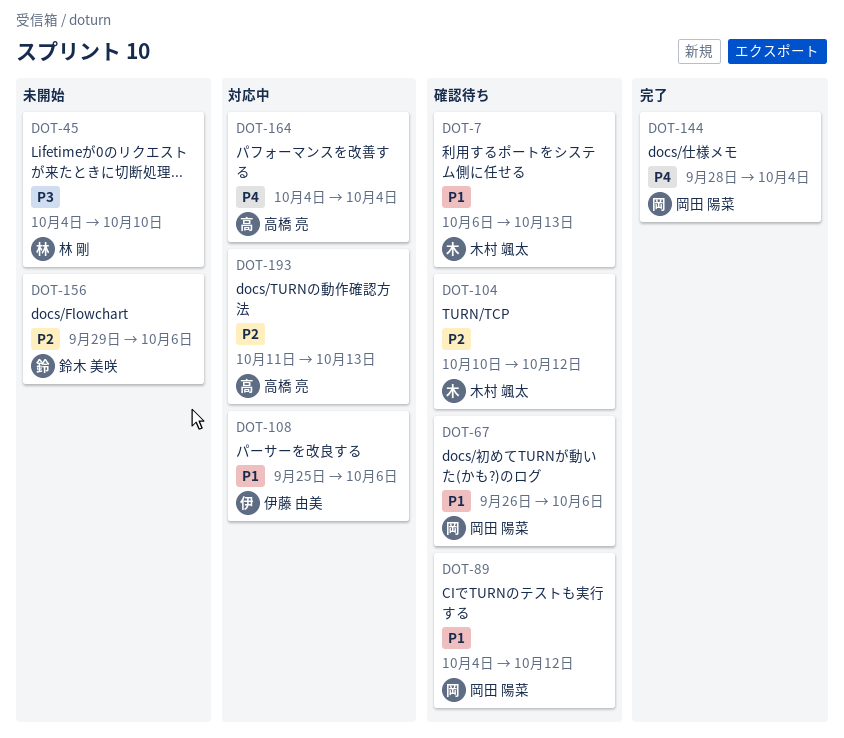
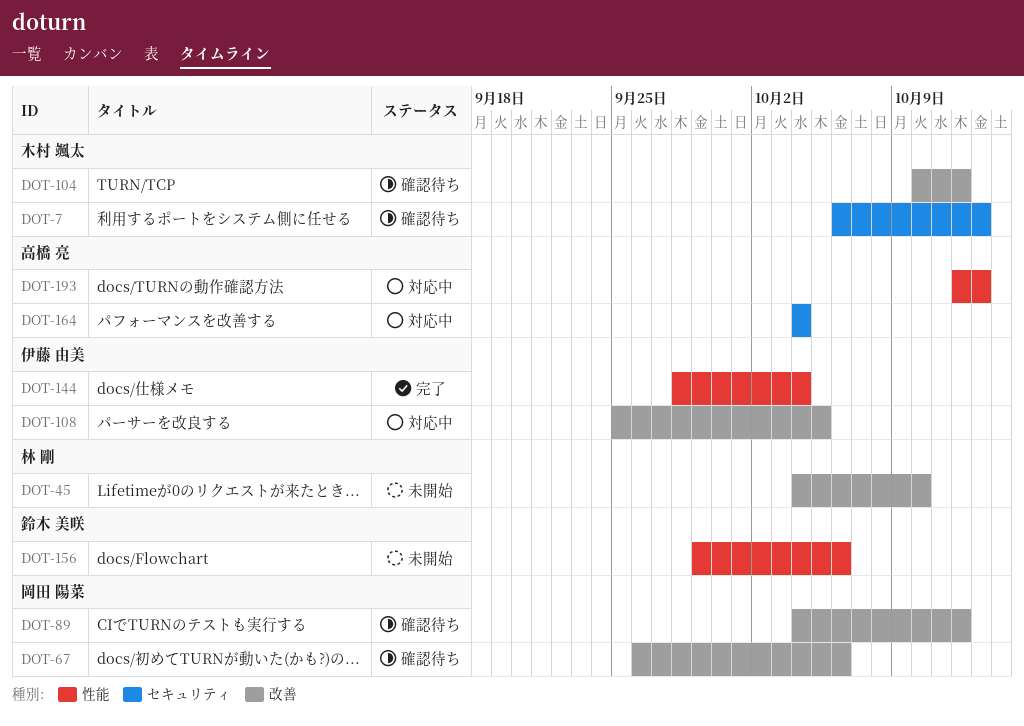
DOT-108, due: Oct 6 -> Oct 5
DOT-144, owner: 岡田 陽菜 -> 伊藤 由美
DOT-193, start: Oct 11 -> Oct 12

